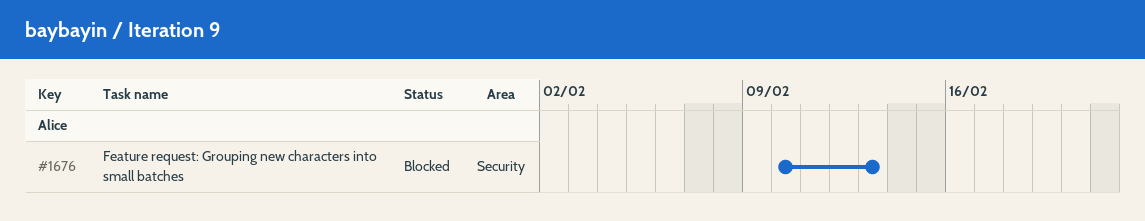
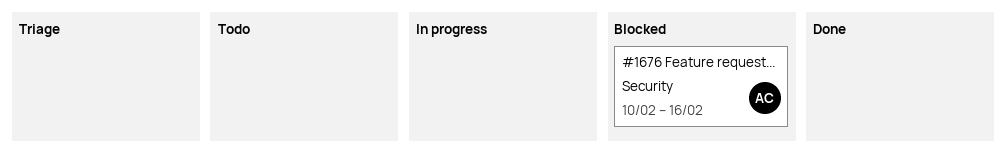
#1676, due: Feb 13 -> Feb 16

